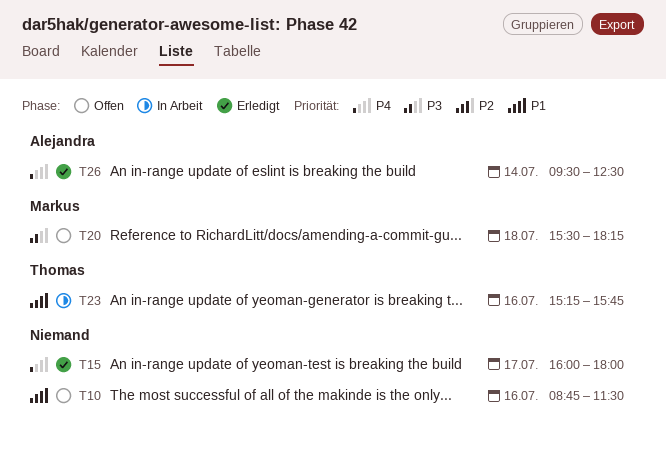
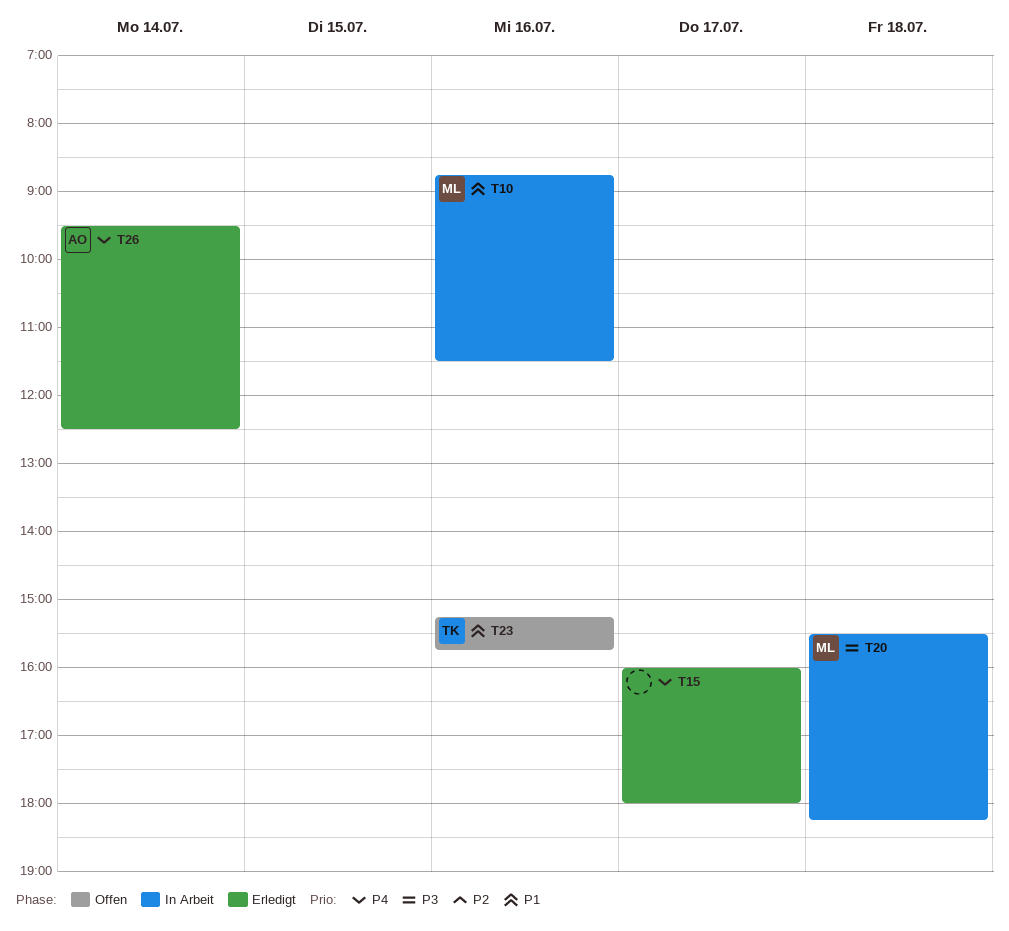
T10, status: Offen -> In Arbeit
T10, owner: none -> Markus
T20, status: Offen -> In Arbeit
T23, status: In Arbeit -> Offen

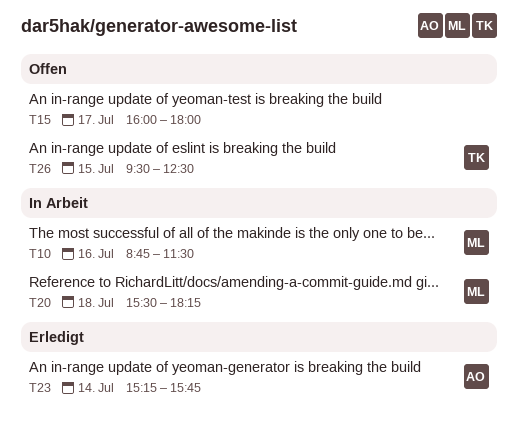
T15, status: Erledigt -> Offen
T23, status: Offen -> Erledigt
T23, owner: TK -> AO
T23, day: Jul 16 -> Jul 14
T26, status: Erledigt -> Offen
T26, owner: AO -> TK
T26, day: Jul 14 -> Jul 15

